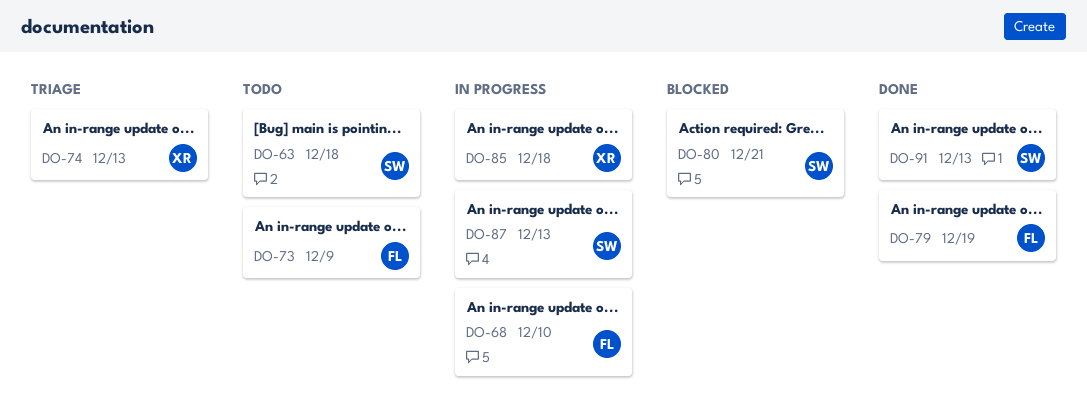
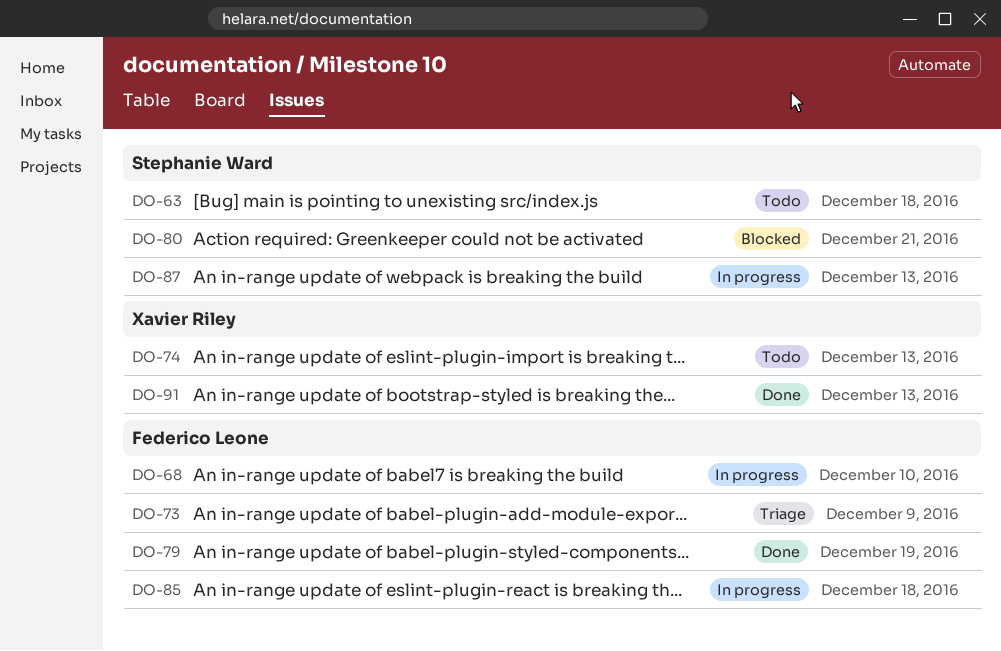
DO-73, status: Todo -> Triage
DO-74, status: Triage -> Todo
DO-85, owner: Xavier Riley -> Federico Leone
DO-91, owner: Stephanie Ward -> Xavier Riley

